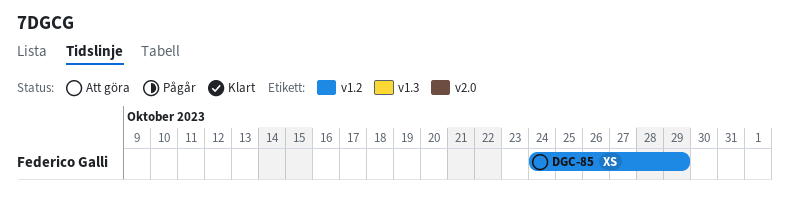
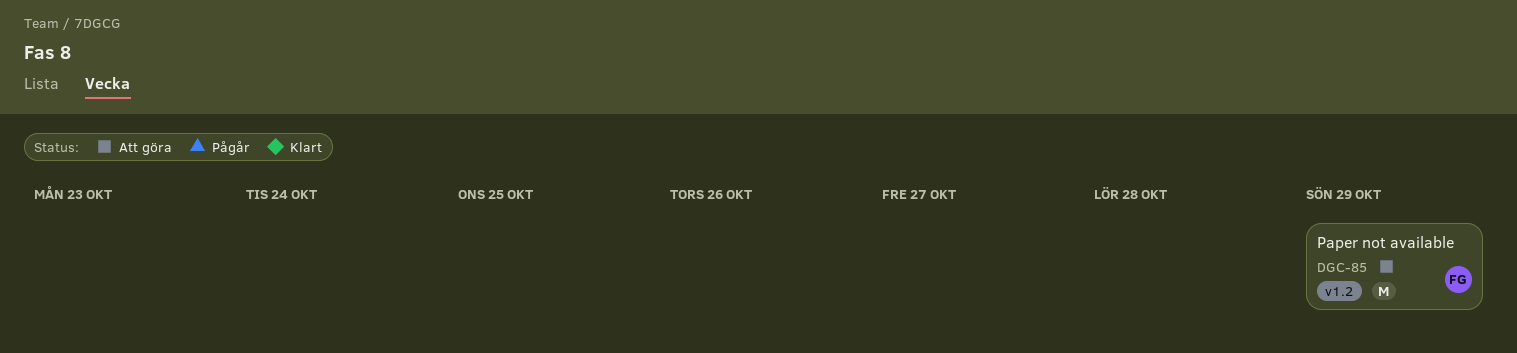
DGC-85, estimate: XS -> M

